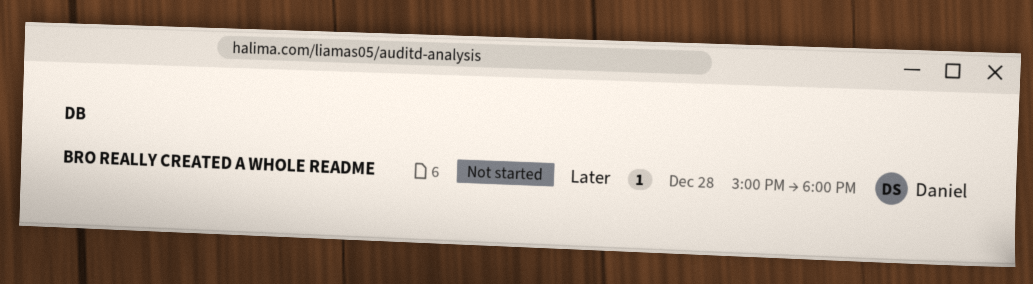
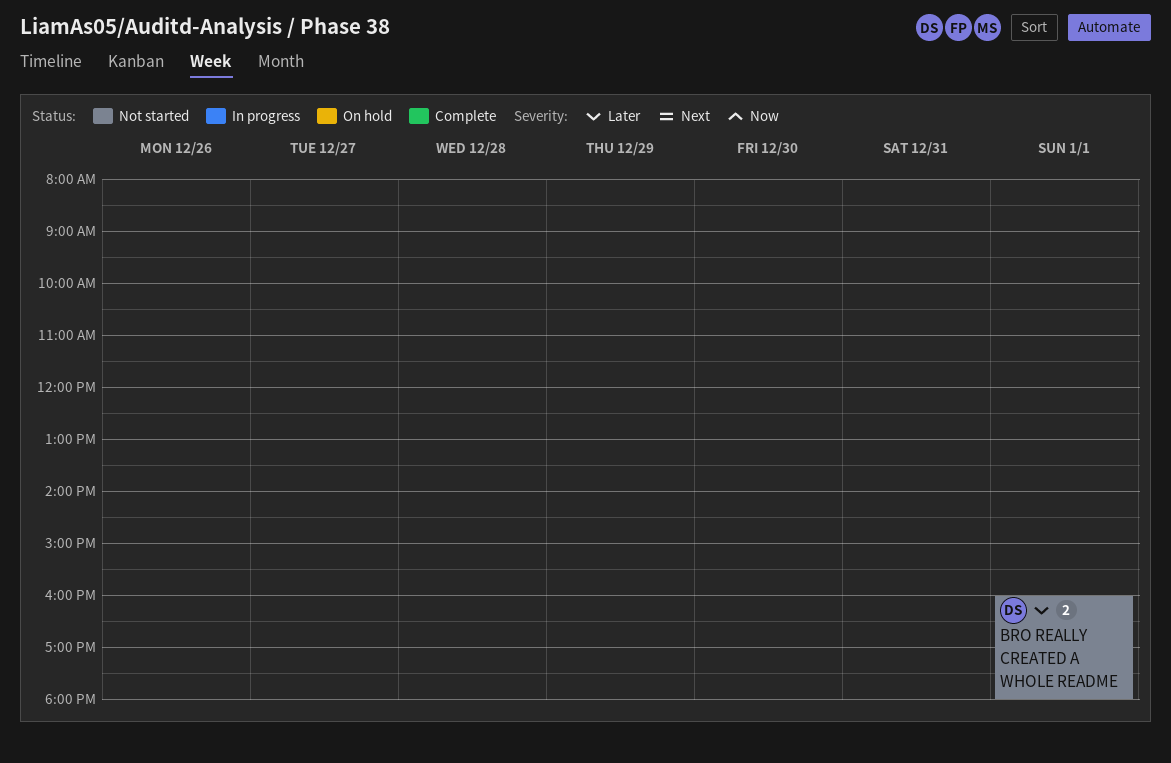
BRO REALLY CREATED A WHOLE README, estimate: 1 -> 2
BRO REALLY CREATED A WHOLE README, day: Dec 28 -> Jan 1
BRO REALLY CREATED A WHOLE README, begins: 15:00 -> 16:00

